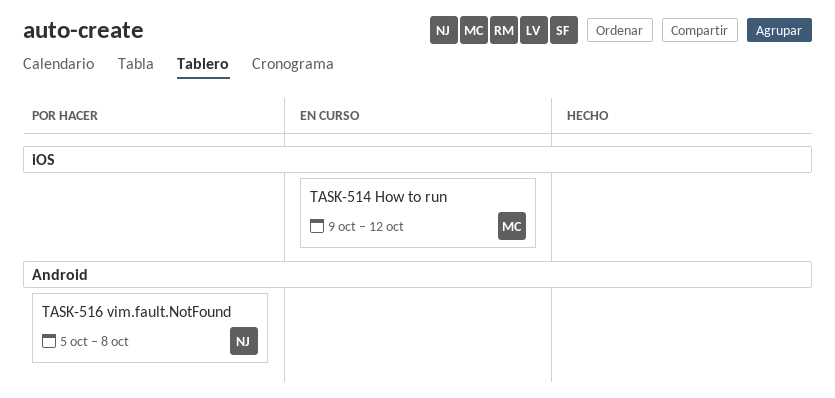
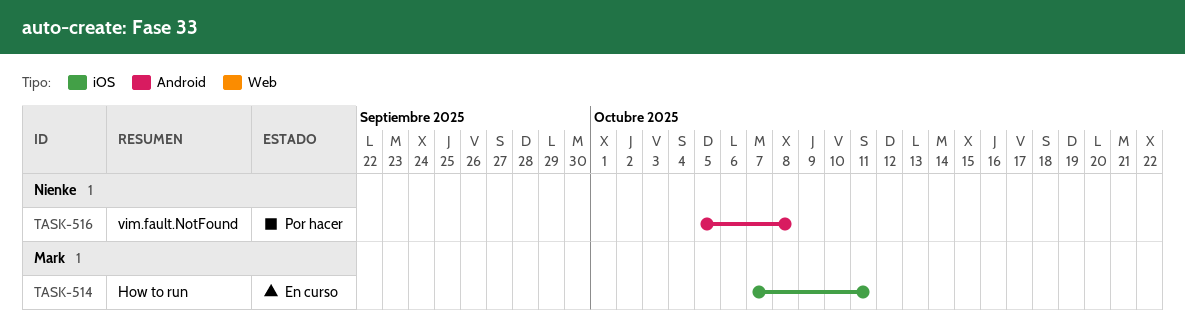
TASK-514, start: Oct 9 -> Oct 7
TASK-514, due: Oct 12 -> Oct 11

